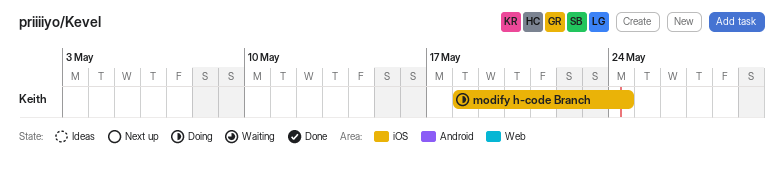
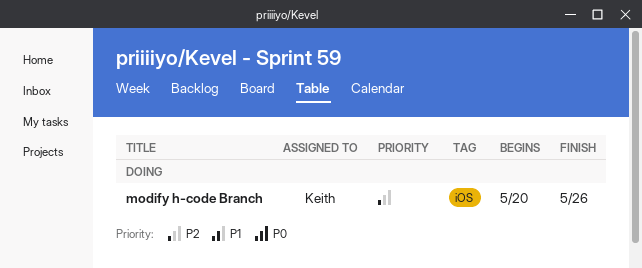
modify h-code Branch, start: May 18 -> May 20
modify h-code Branch, due: May 24 -> May 26

